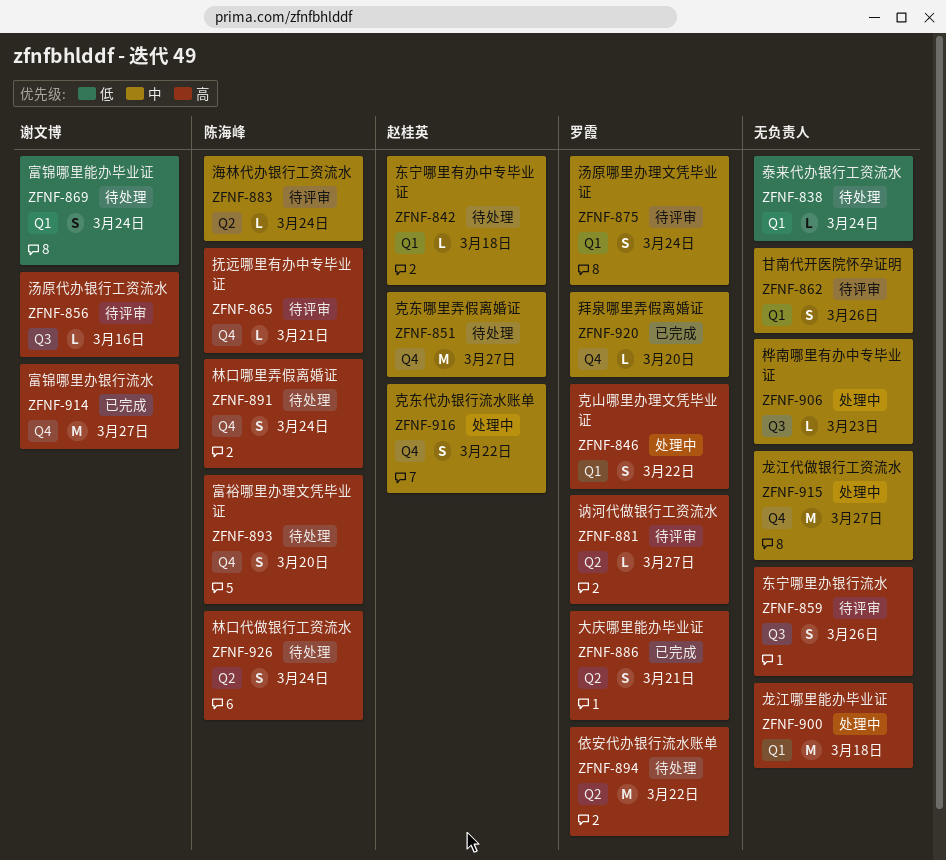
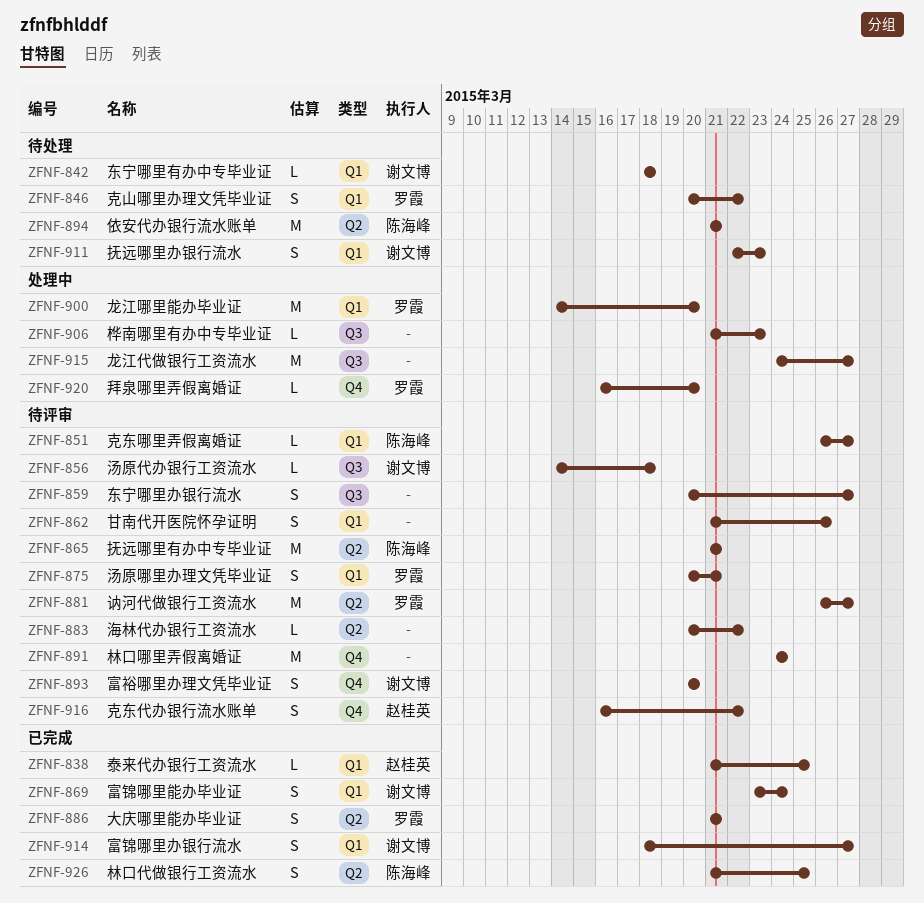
ZFNF-838, status: 待处理 -> 已完成
ZFNF-838, owner: none -> 赵桂英
ZFNF-838, due: Mar 24 -> Mar 25
ZFNF-842, owner: 赵桂英 -> 谢文博
ZFNF-846, status: 处理中 -> 待处理
ZFNF-851, status: 待处理 -> 待评审
ZFNF-851, owner: 赵桂英 -> 陈海峰
ZFNF-851, label: Q4 -> Q1
ZFNF-851, estimate: M -> L
ZFNF-856, due: Mar 16 -> Mar 18
ZFNF-859, due: Mar 26 -> Mar 27
ZFNF-865, label: Q4 -> Q2
ZFNF-865, estimate: L -> M
ZFNF-869, status: 待处理 -> 已完成
ZFNF-875, due: Mar 24 -> Mar 21
ZFNF-881, estimate: L -> M
ZFNF-883, owner: 陈海峰 -> none
ZFNF-883, due: Mar 24 -> Mar 22
ZFNF-891, status: 待处理 -> 待评审
ZFNF-891, owner: 陈海峰 -> none
ZFNF-891, estimate: S -> M
ZFNF-893, status: 待处理 -> 待评审
ZFNF-893, owner: 陈海峰 -> 谢文博
ZFNF-894, owner: 罗霞 -> 陈海峰
ZFNF-894, due: Mar 22 -> Mar 21
ZFNF-900, owner: none -> 罗霞
ZFNF-900, due: Mar 18 -> Mar 20
ZFNF-911: none -> present
ZFNF-914, label: Q4 -> Q1
ZFNF-914, estimate: M -> S
ZFNF-915, label: Q4 -> Q3
ZFNF-916, status: 处理中 -> 待评审
ZFNF-920, status: 已完成 -> 处理中
ZFNF-926, status: 待处理 -> 已完成
ZFNF-926, due: Mar 24 -> Mar 25

